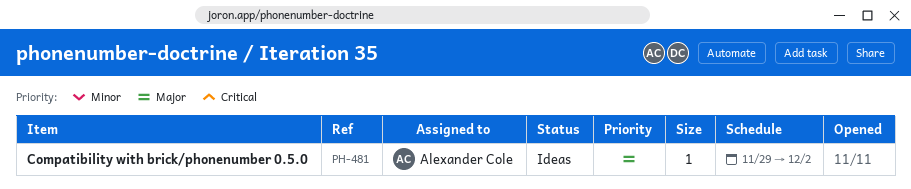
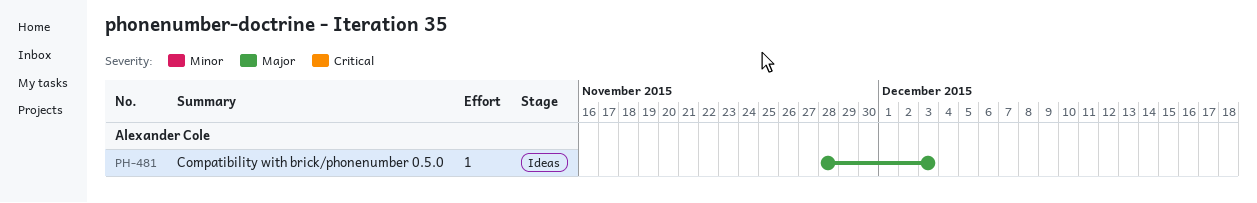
PH-481, start: Nov 29 -> Nov 28
PH-481, due: Dec 2 -> Dec 3

